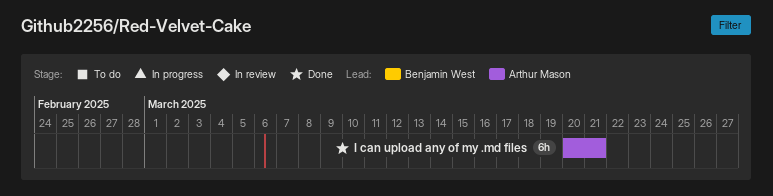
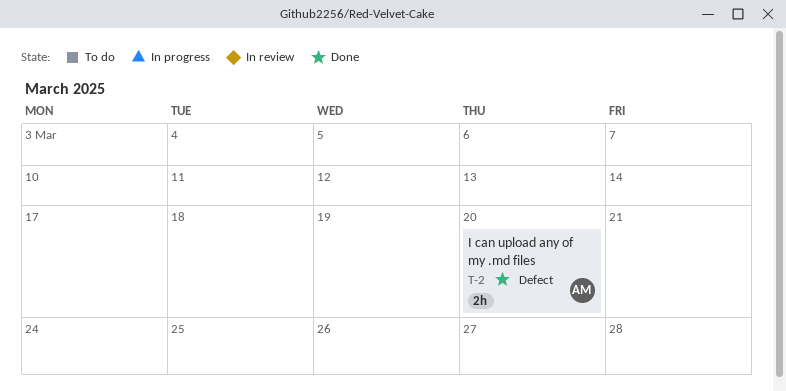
I can upload any of my .md files, estimate: 6h -> 2h
I can upload any of my .md files, due: Mar 21 -> Mar 20

